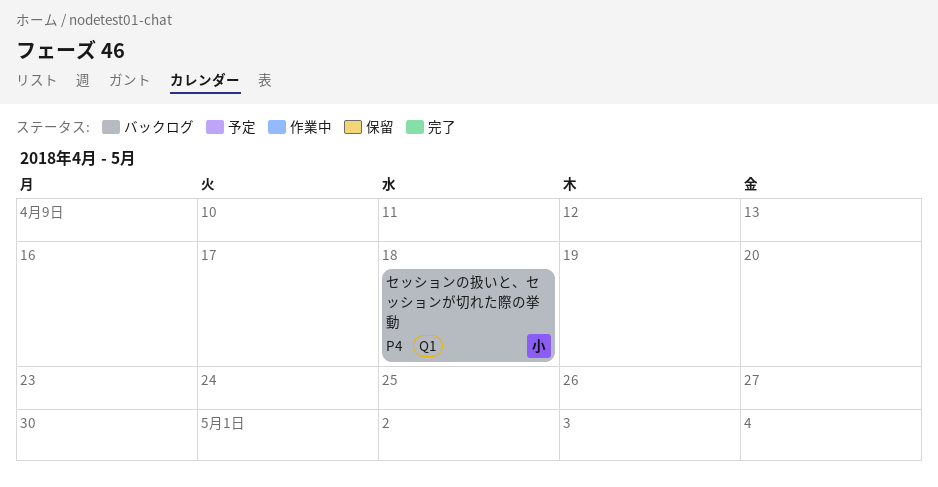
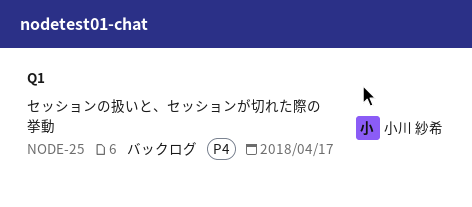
セッションの扱いと、セッションが切れた際の挙動, due: Apr 18 -> Apr 17

